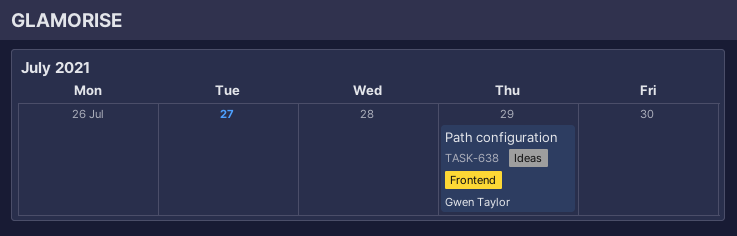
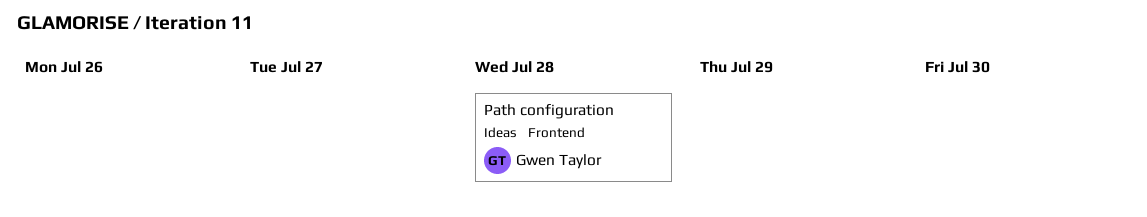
Path configuration, due: Jul 29 -> Jul 28

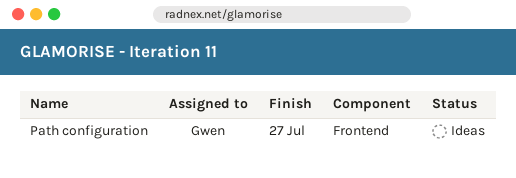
Path configuration, due: Jul 28 -> Jul 27

